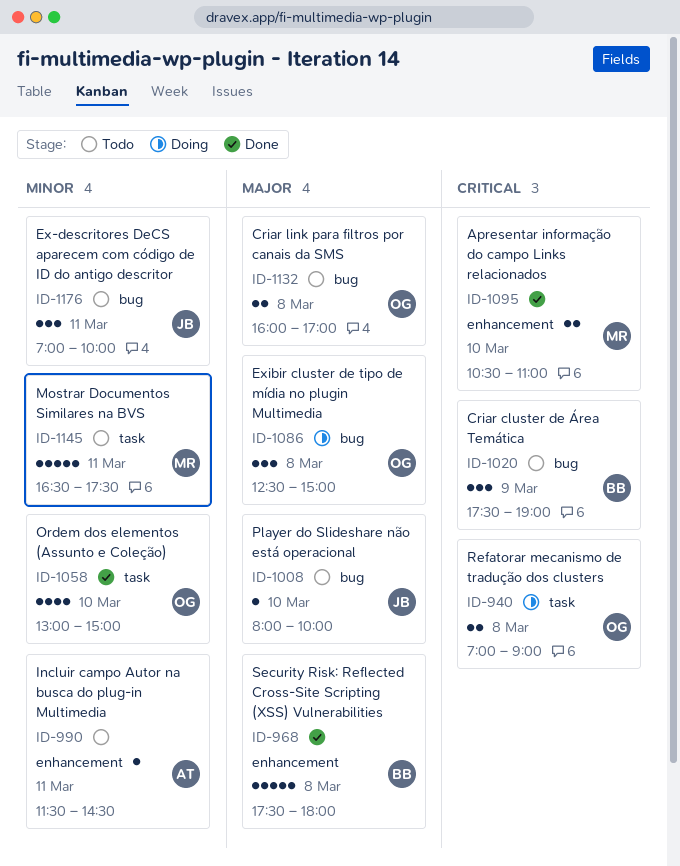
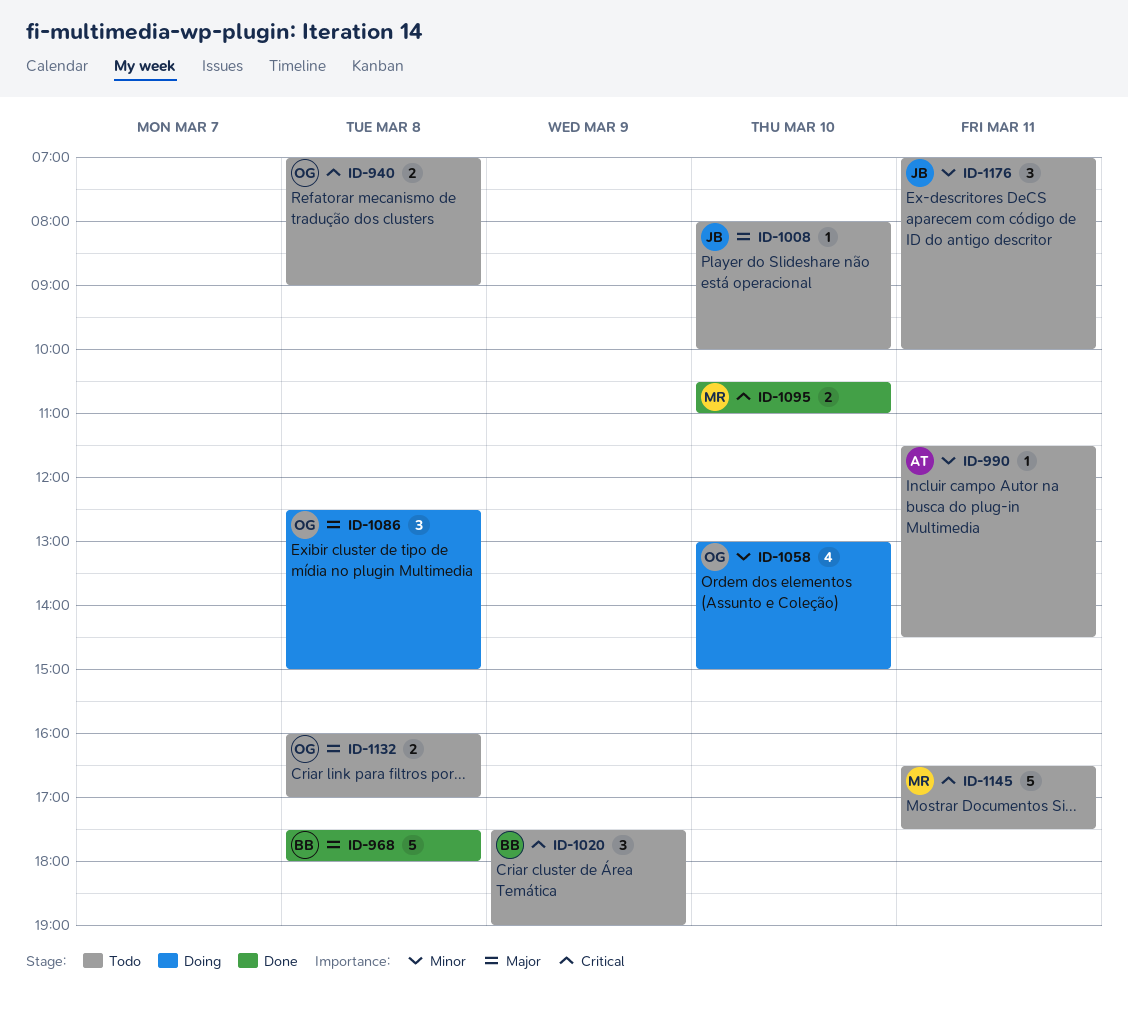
ID-940, status: Doing -> Todo
ID-1058, status: Done -> Doing
ID-1145, priority: Minor -> Critical

